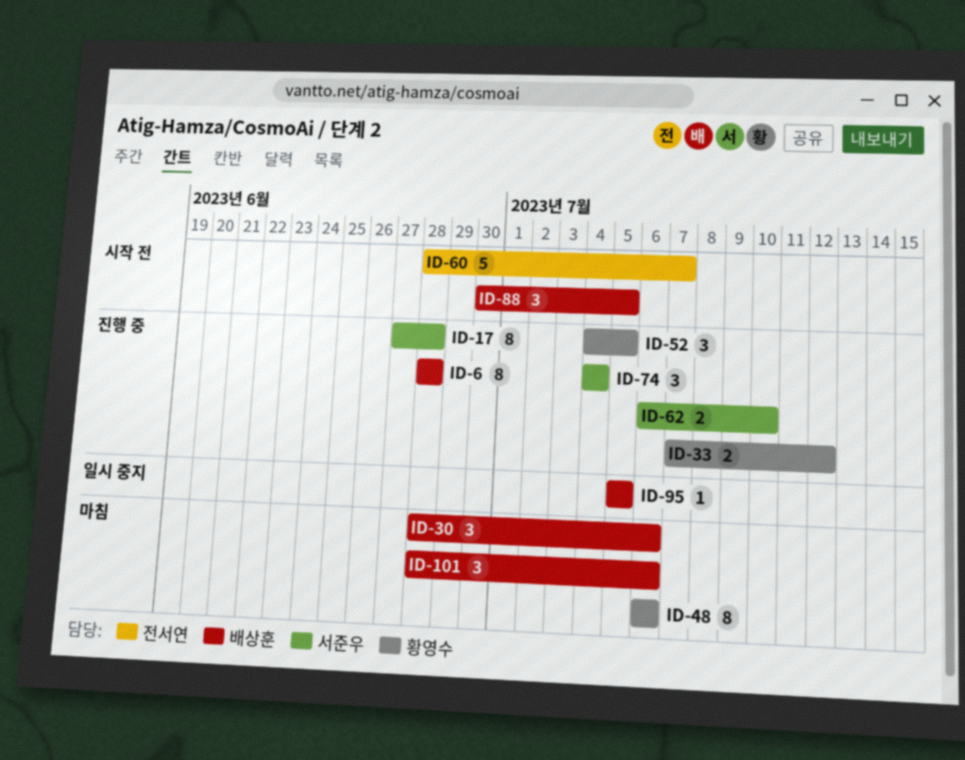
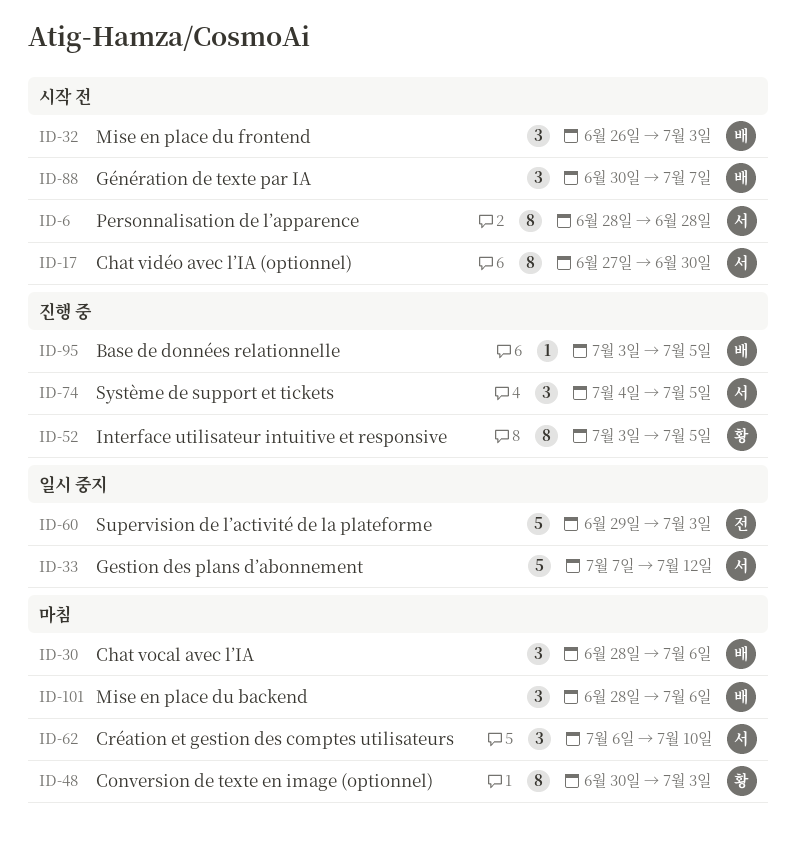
ID-6, status: 진행 중 -> 시작 전
ID-6, owner: 배상훈 -> 서준우
ID-17, status: 진행 중 -> 시작 전
ID-17, due: Jun 28 -> Jun 30
ID-32: none -> present
ID-33, status: 진행 중 -> 일시 중지
ID-33, owner: 황영수 -> 서준우
ID-33, estimate: 2 -> 5
ID-48, start: Jul 6 -> Jun 30
ID-48, due: Jul 6 -> Jul 3
ID-52, estimate: 3 -> 8
ID-52, start: Jul 4 -> Jul 3
ID-60, status: 시작 전 -> 일시 중지
ID-60, start: Jun 28 -> Jun 29
ID-60, due: Jul 7 -> Jul 3
ID-62, status: 진행 중 -> 마침
ID-62, estimate: 2 -> 3
ID-74, due: Jul 4 -> Jul 5
ID-88, due: Jul 5 -> Jul 7
ID-95, status: 일시 중지 -> 진행 중
ID-95, start: Jul 5 -> Jul 3

